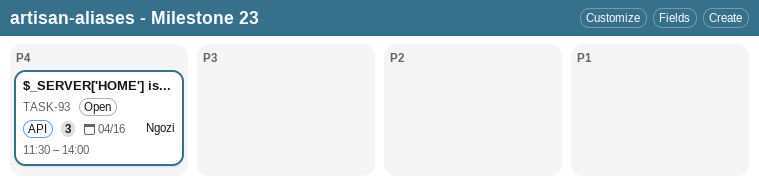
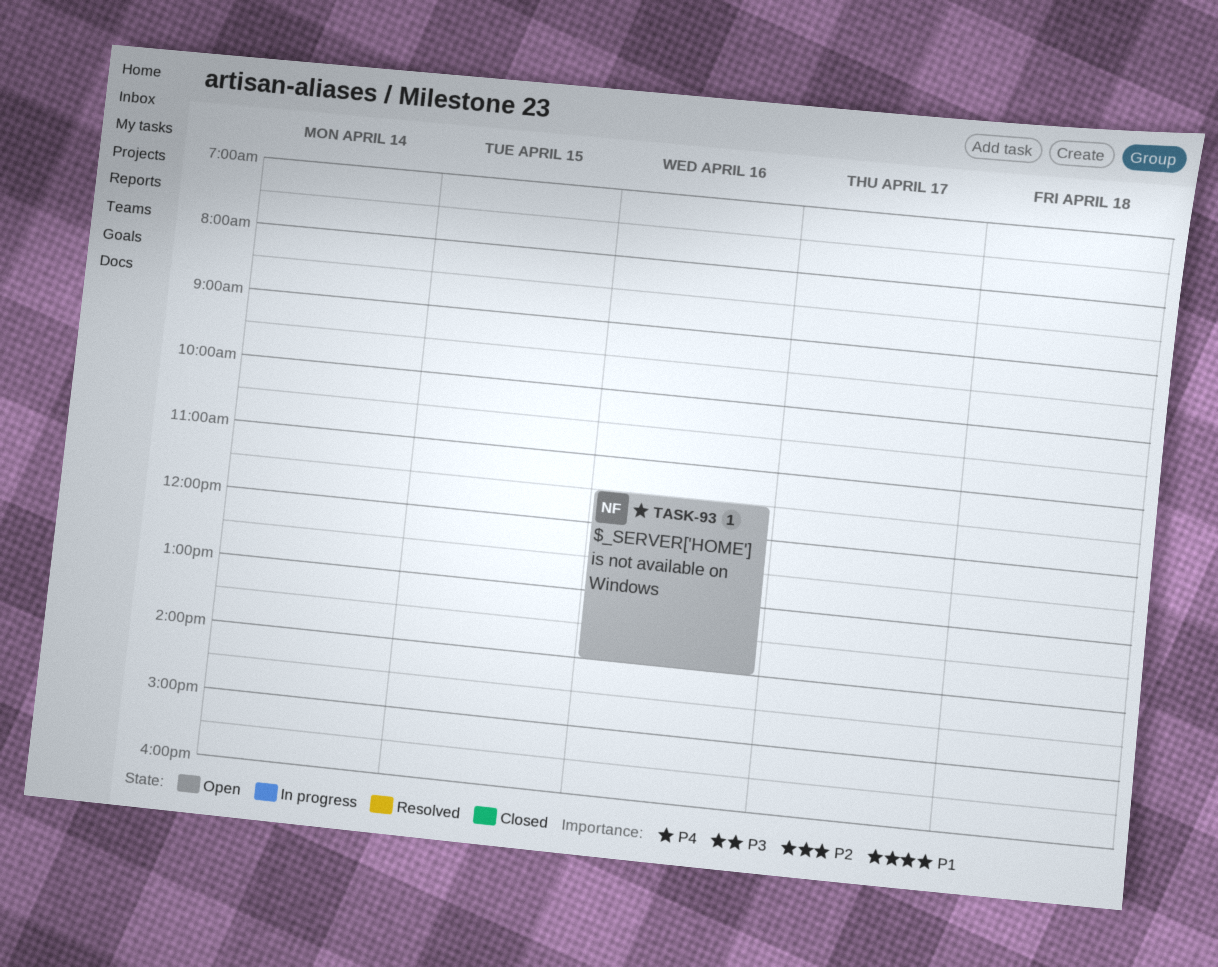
TASK-93, estimate: 3 -> 1

